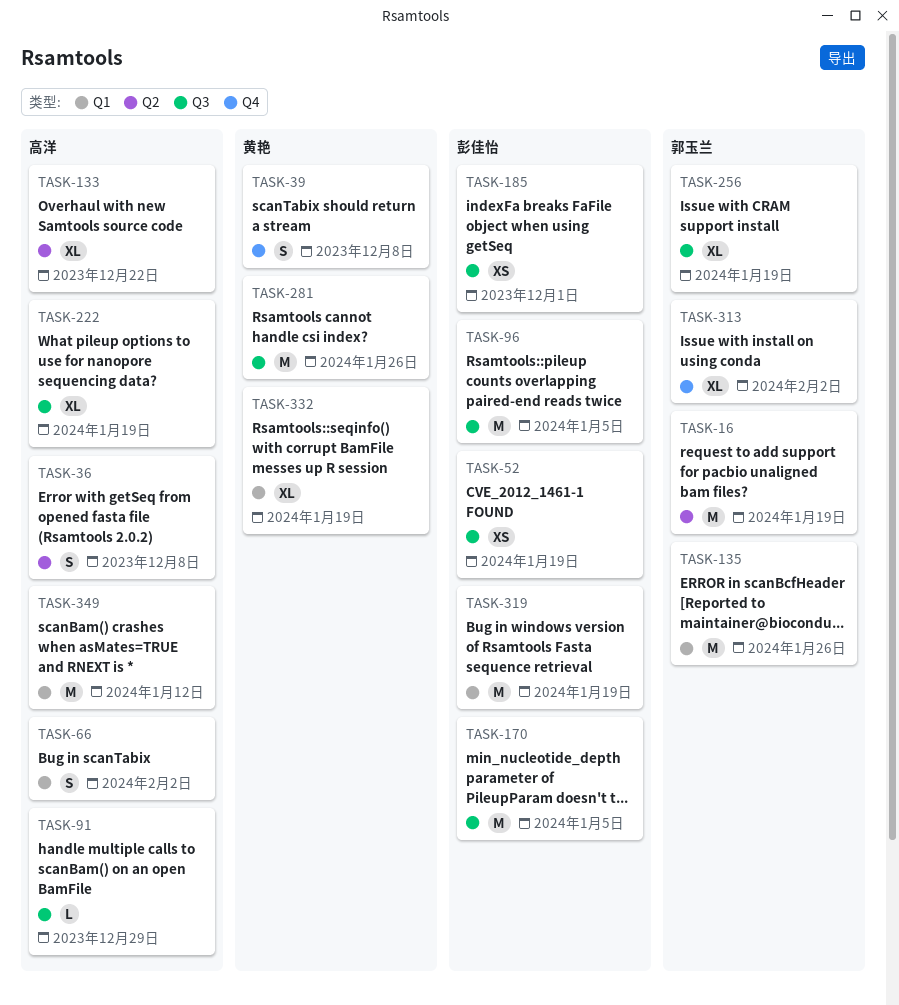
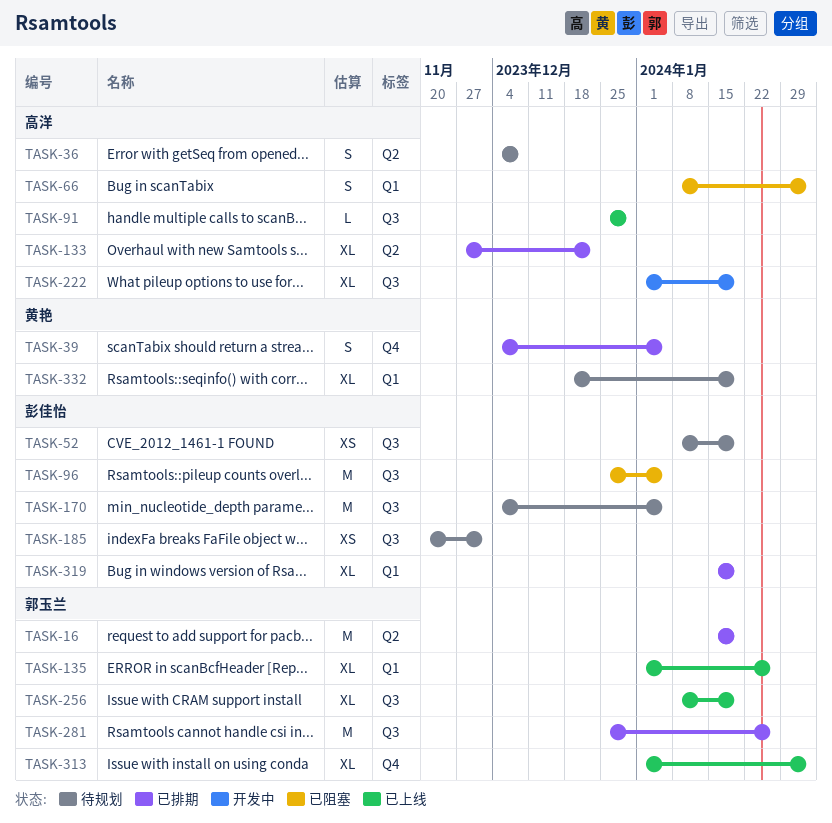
TASK-39, due: Dec 8 -> Jan 5
TASK-135, estimate: M -> XL
TASK-281, owner: 黄艳 -> 郭玉兰
TASK-319, estimate: M -> XL
TASK-349: present -> none

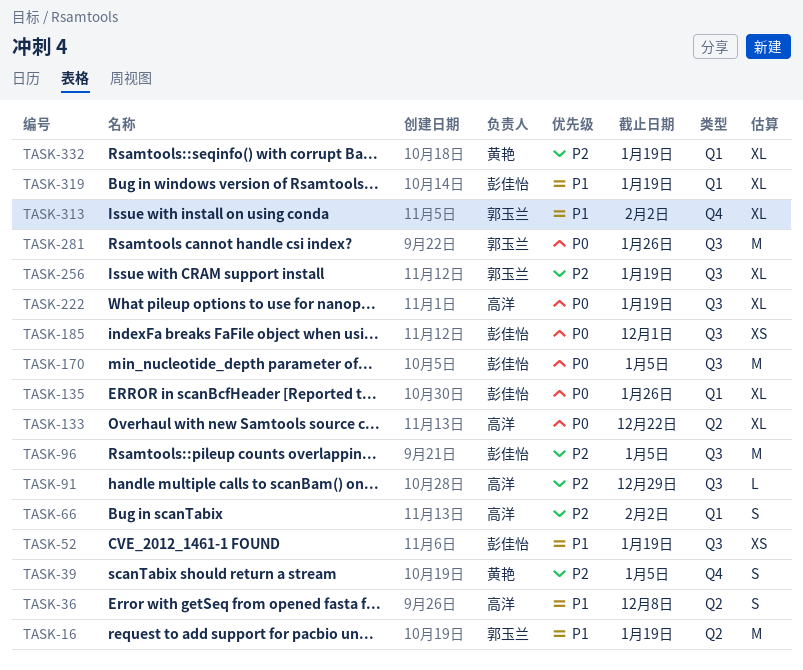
TASK-135, owner: 郭玉兰 -> 彭佳怡

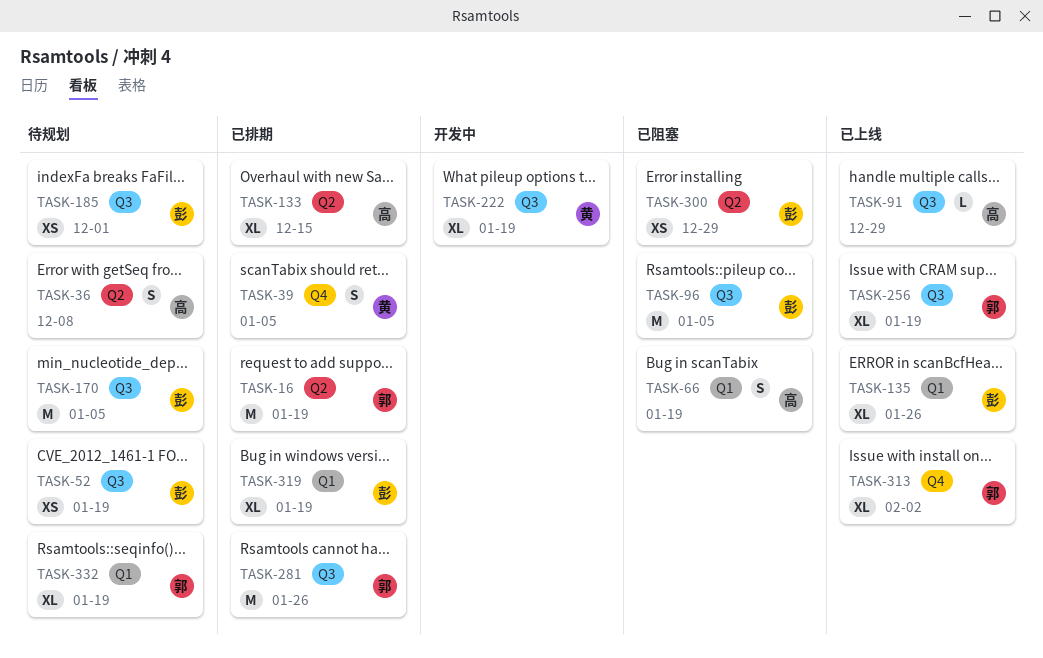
TASK-66, due: Feb 2 -> Jan 19
TASK-133, due: Dec 22 -> Dec 15
TASK-222, owner: 高洋 -> 黄艳
TASK-300: none -> present
TASK-332, owner: 黄艳 -> 郭玉兰

